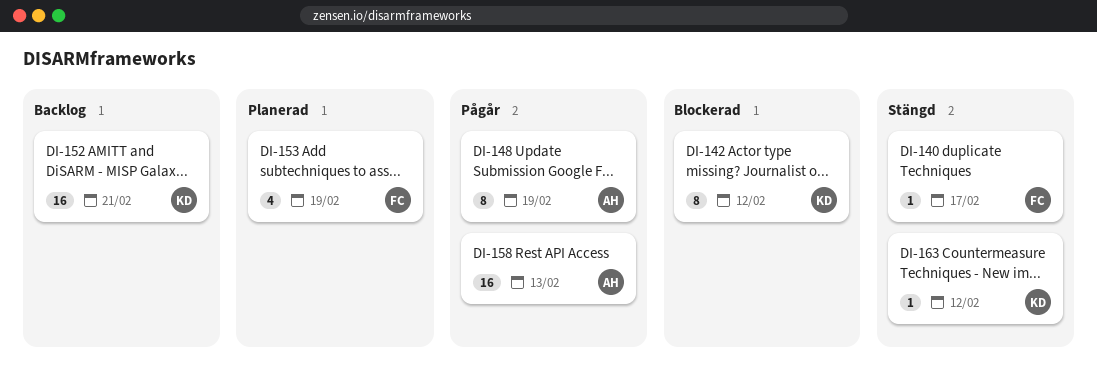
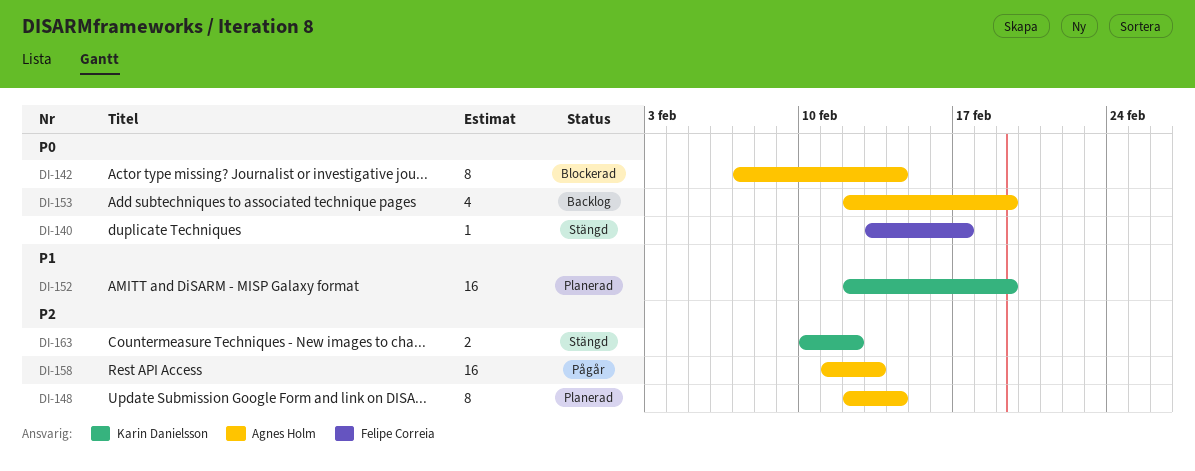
DI-142, owner: Karin Danielsson -> Agnes Holm
DI-142, due: Feb 12 -> Feb 14
DI-148, status: Pågår -> Planerad
DI-148, due: Feb 19 -> Feb 14
DI-152, status: Backlog -> Planerad
DI-152, due: Feb 21 -> Feb 19
DI-153, status: Planerad -> Backlog
DI-153, owner: Felipe Correia -> Agnes Holm
DI-163, estimate: 1 -> 2

